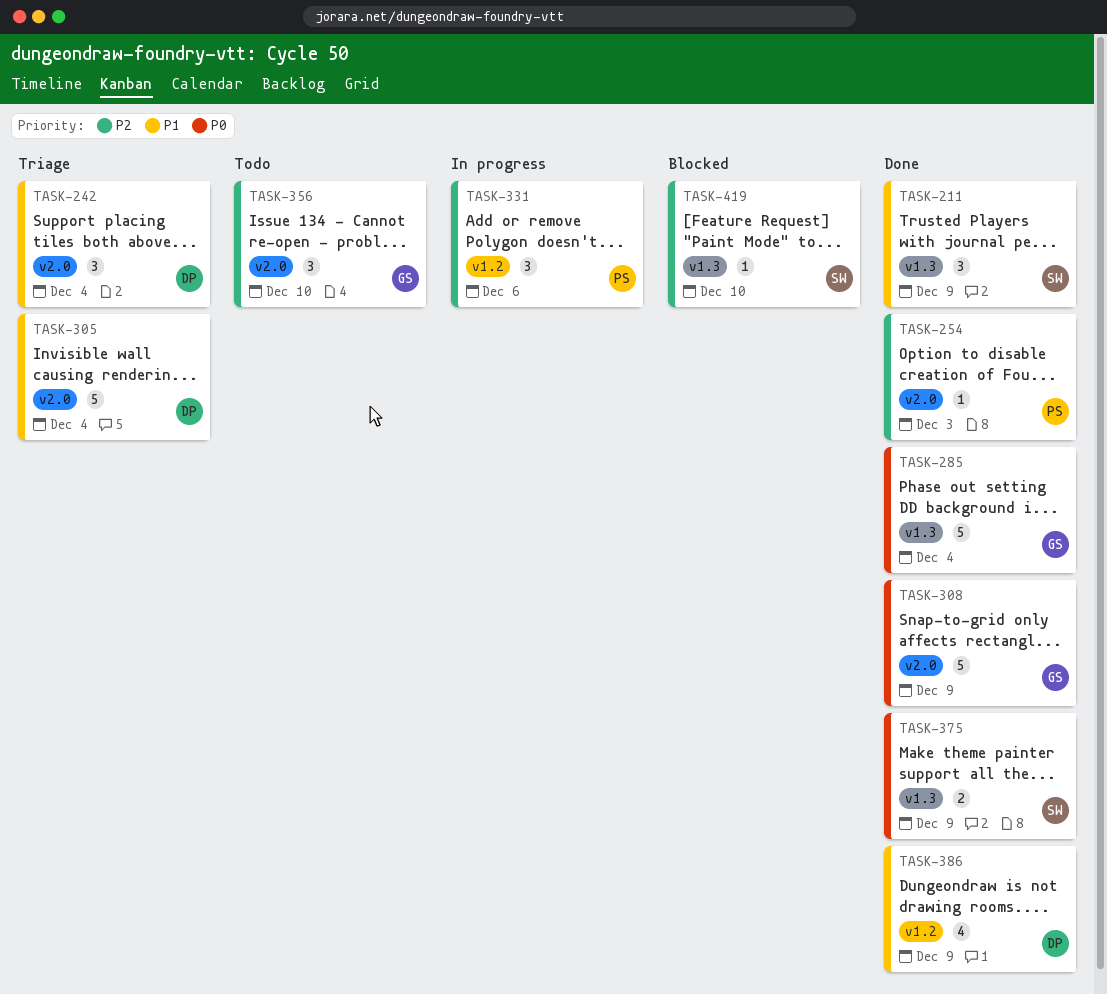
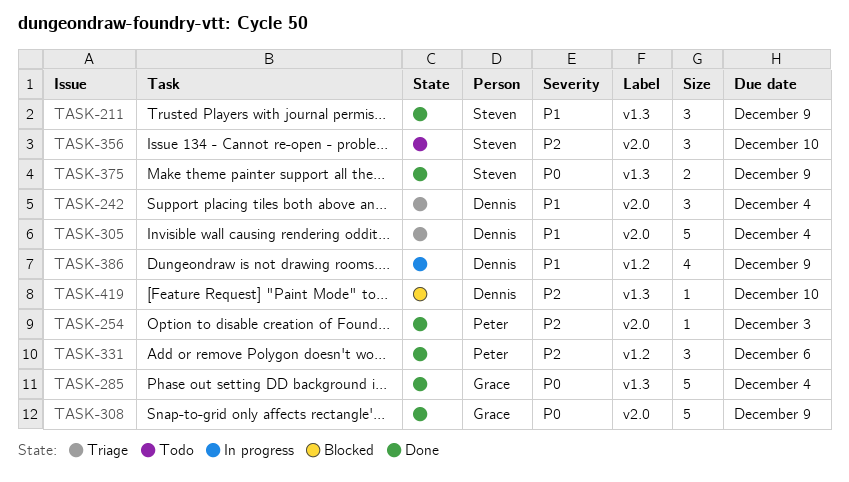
TASK-331, status: In progress -> Done
TASK-356, owner: Grace -> Steven
TASK-386, status: Done -> In progress
TASK-419, owner: Steven -> Dennis

